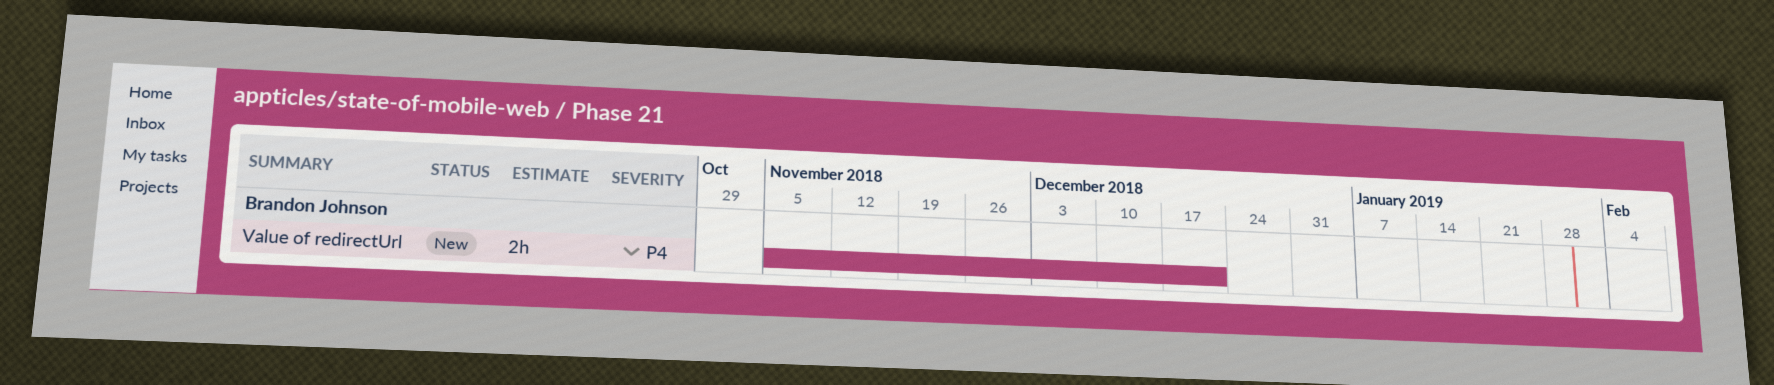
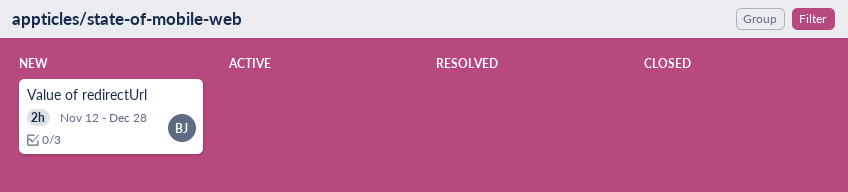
Value of redirectUrl, start: Nov 5 -> Nov 12
Value of redirectUrl, due: Dec 21 -> Dec 28

